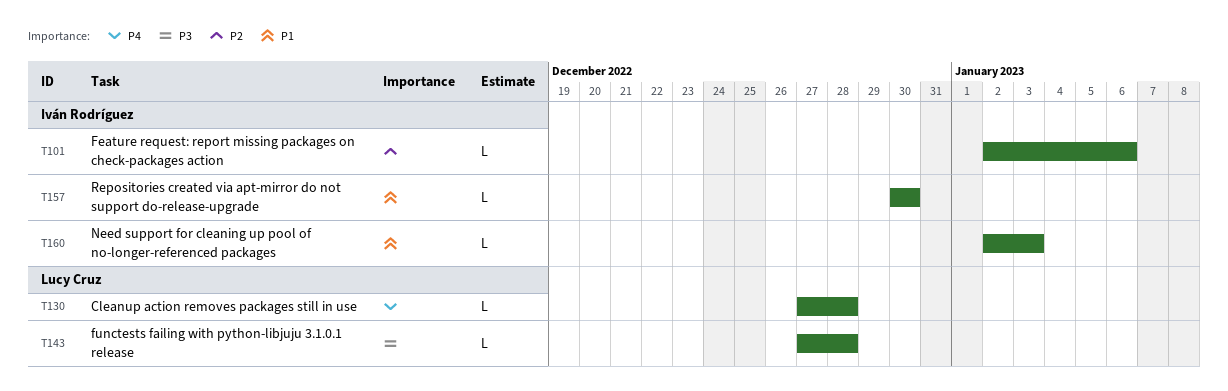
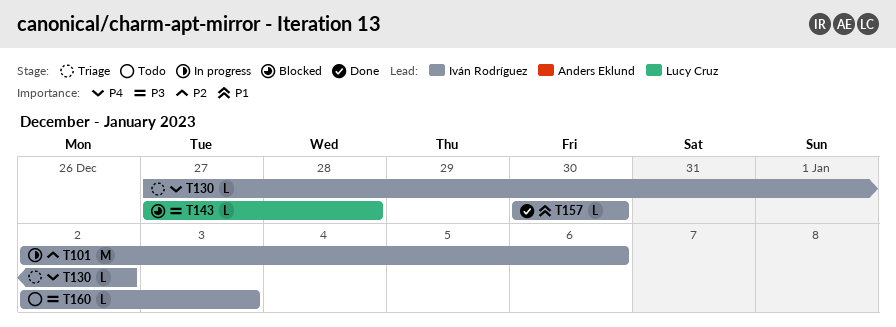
T101, estimate: L -> M
T130, owner: Lucy Cruz -> Iván Rodríguez
T130, due: Dec 28 -> Jan 2
T160, priority: P1 -> P3

